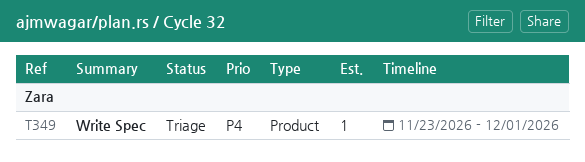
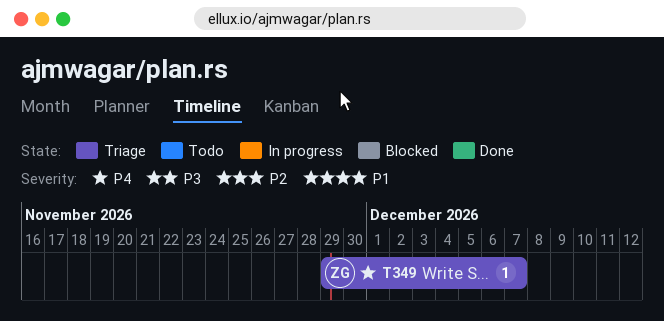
T349, start: Nov 23 -> Nov 29
T349, due: Dec 1 -> Dec 7

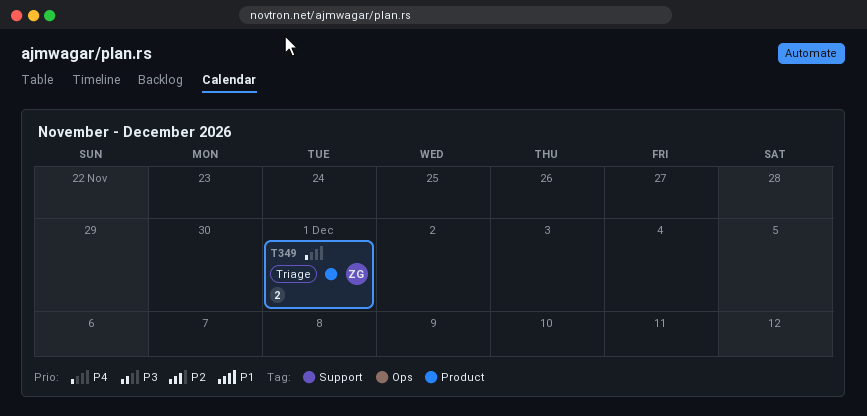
T349, estimate: 1 -> 2
T349, due: Dec 7 -> Dec 1

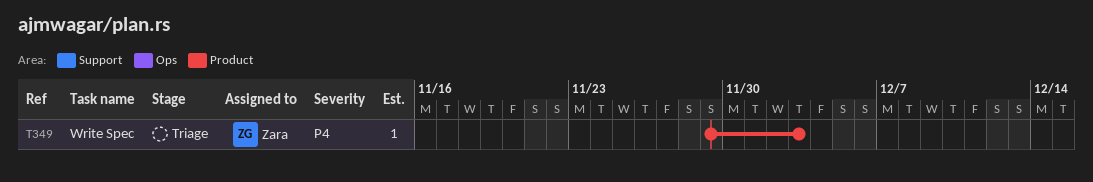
T349, estimate: 2 -> 1
T349, due: Dec 1 -> Dec 3

